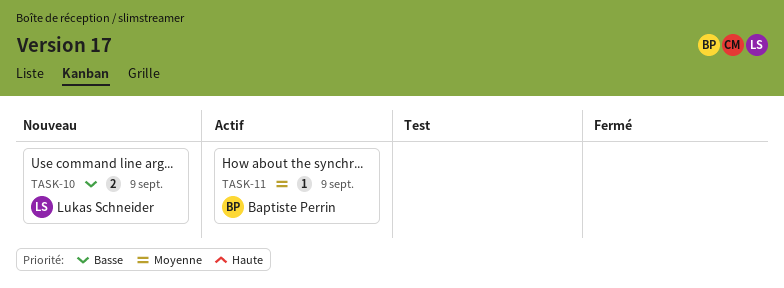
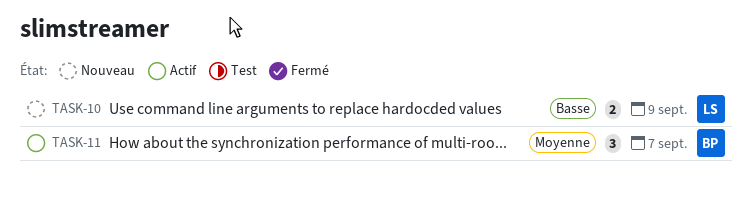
TASK-11, estimate: 1 -> 3
TASK-11, due: Sep 9 -> Sep 7

